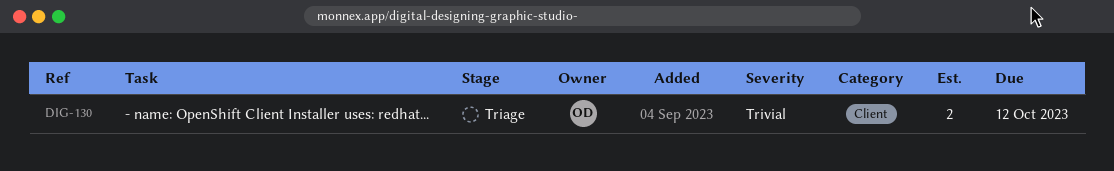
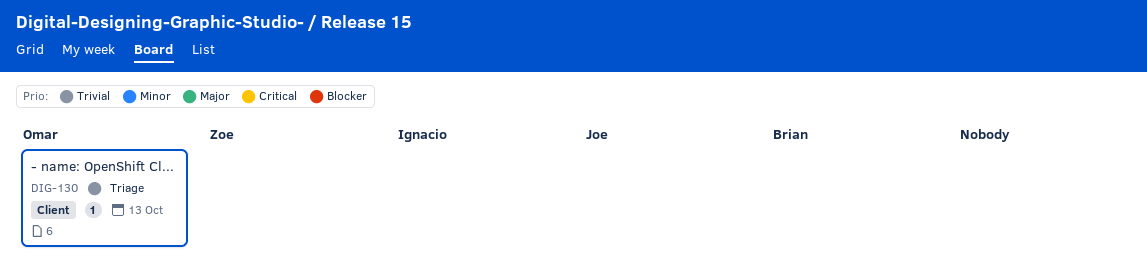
DIG-130, estimate: 2 -> 1
DIG-130, due: Oct 12 -> Oct 13

